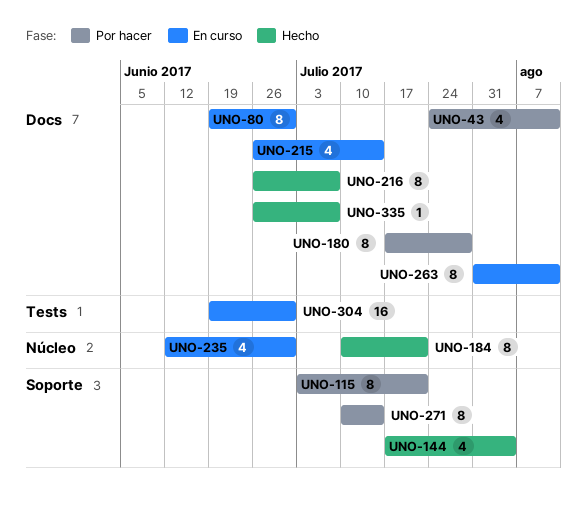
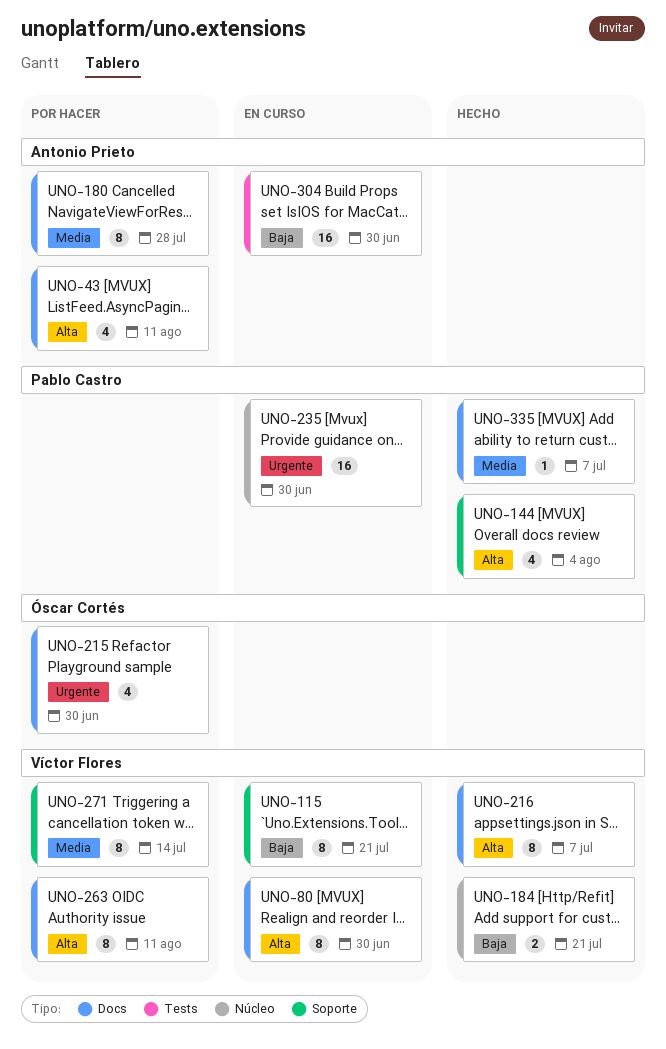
UNO-115, status: Por hacer -> En curso
UNO-184, estimate: 8 -> 2
UNO-215, status: En curso -> Por hacer
UNO-215, due: Jul 14 -> Jun 30
UNO-235, estimate: 4 -> 16
UNO-263, status: En curso -> Por hacer

